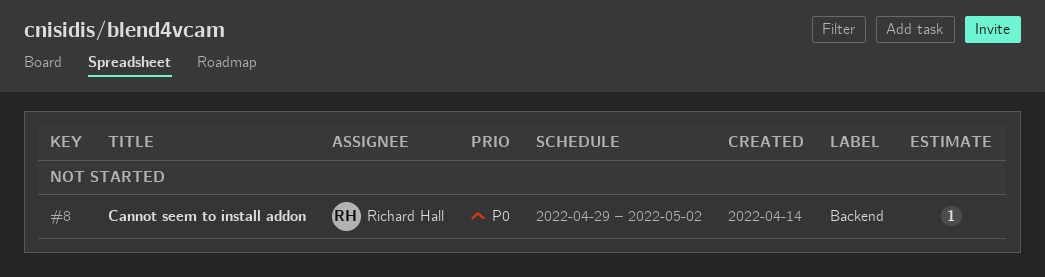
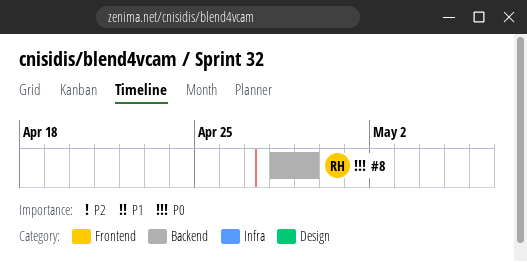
#8, start: Apr 29 -> Apr 28
#8, due: May 2 -> Apr 29

